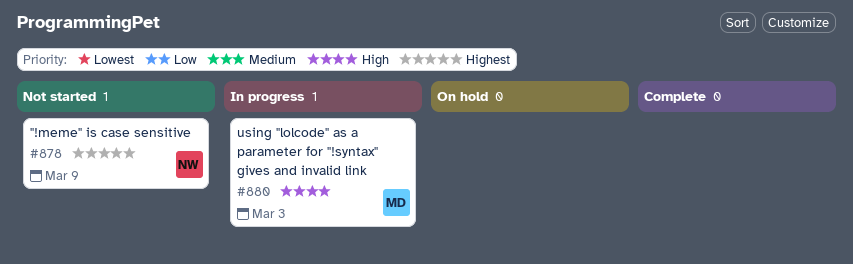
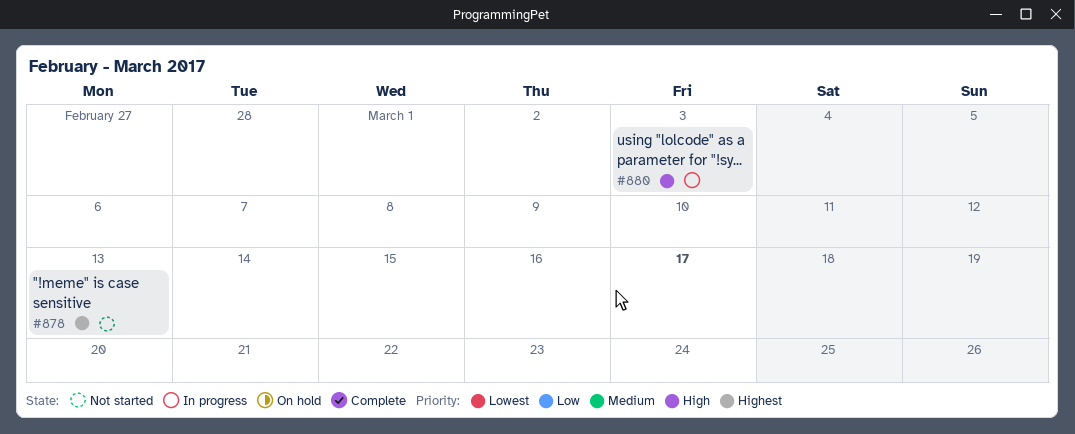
#878, due: Mar 9 -> Mar 13

